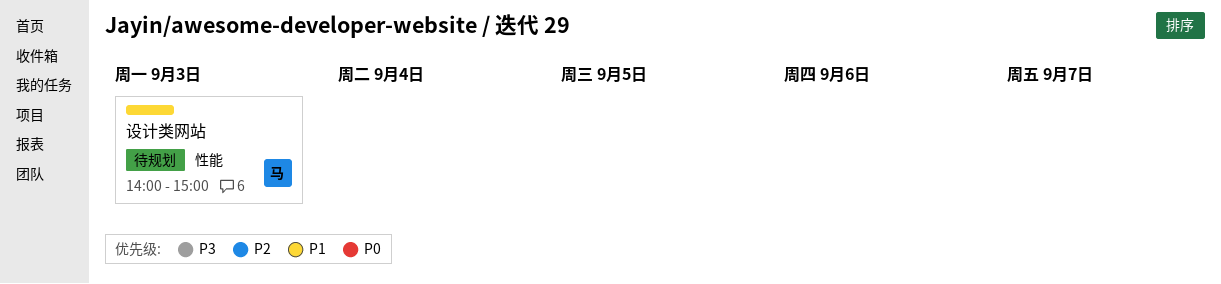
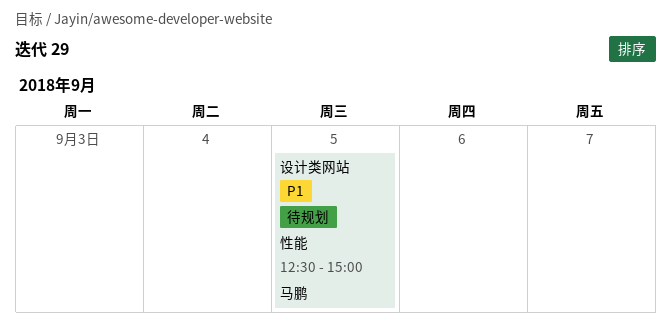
设计类网站, day: Sep 3 -> Sep 5
设计类网站, begins: 14:00 -> 12:30

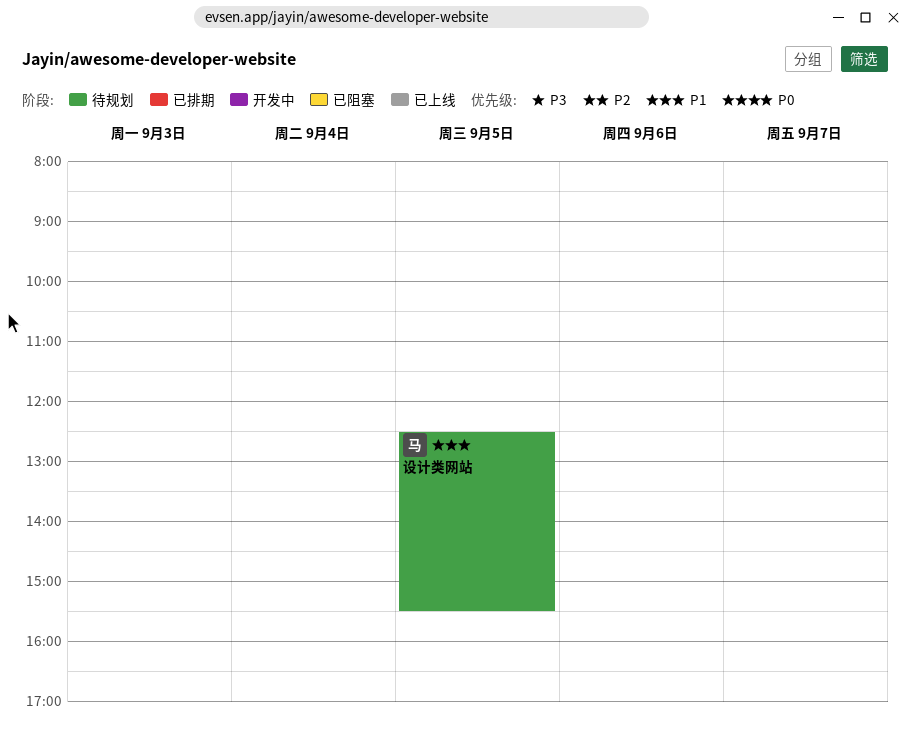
设计类网站, ends: 15:00 -> 15:30

